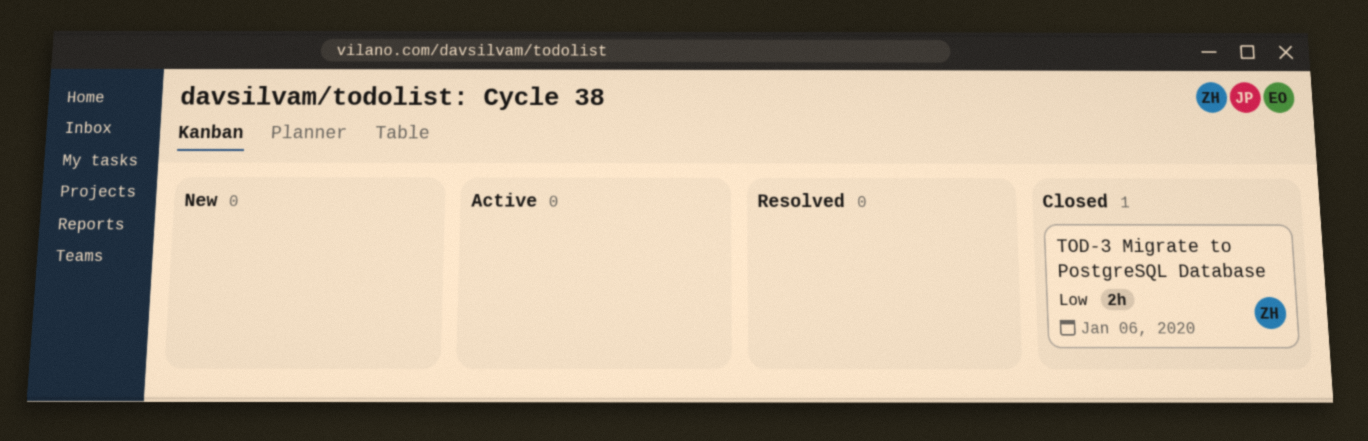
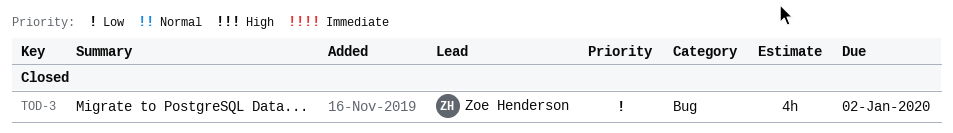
TOD-3, estimate: 2h -> 4h
TOD-3, due: Jan 6 -> Jan 2

